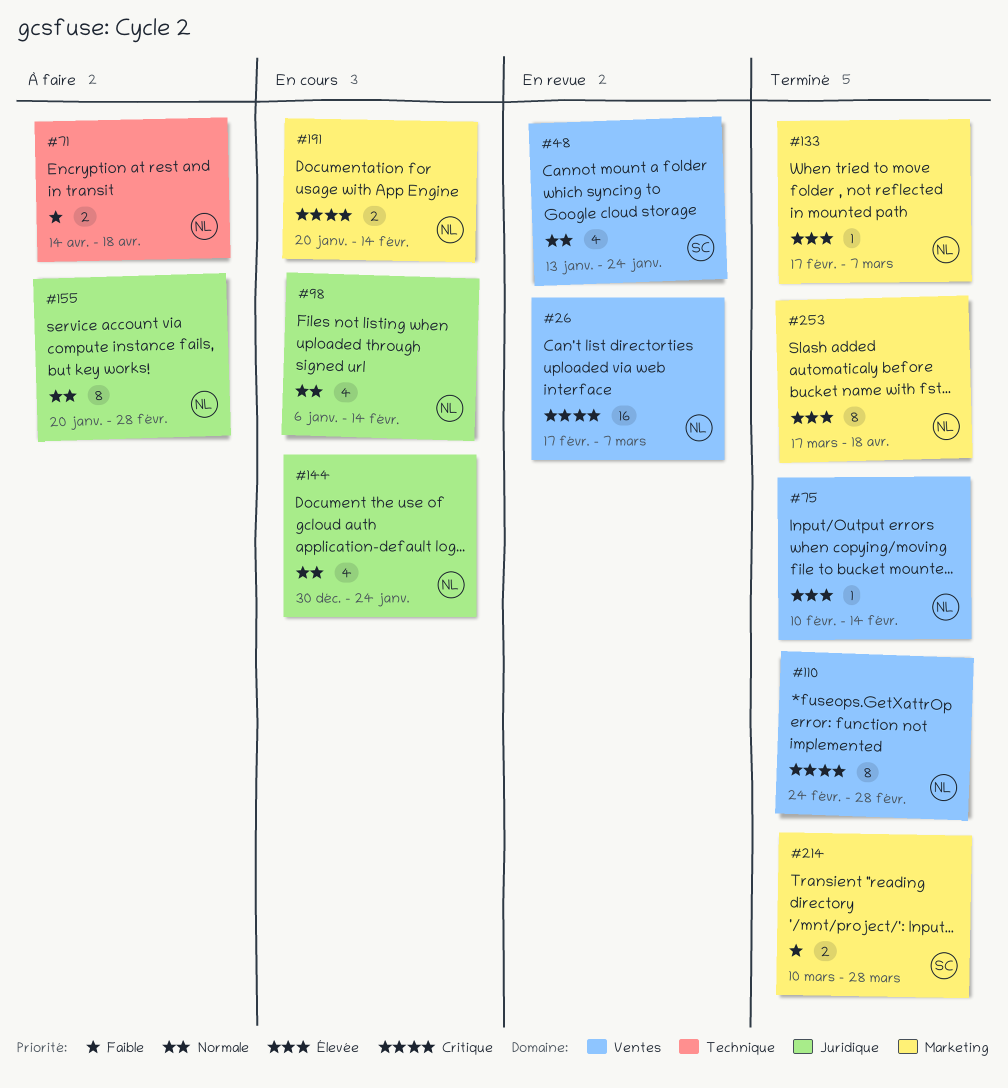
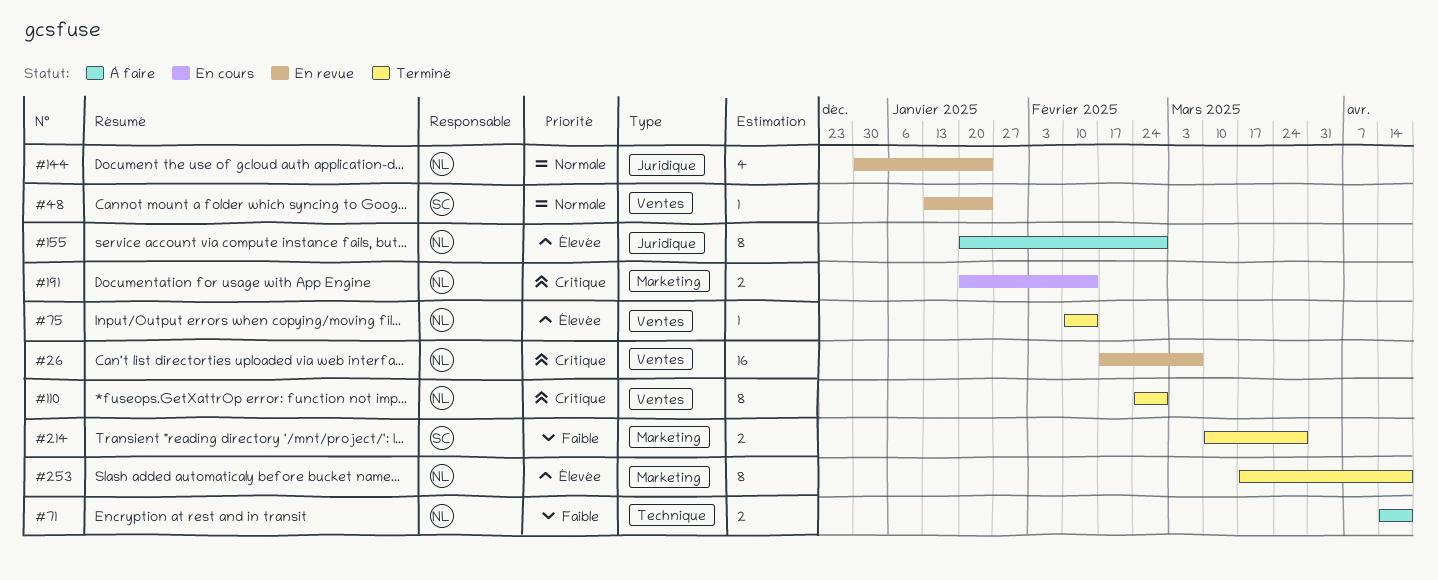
#48, estimate: 4 -> 1
#98: present -> none
#133: present -> none
#144, status: En cours -> En revue
#155, priority: Normale -> Élevée

